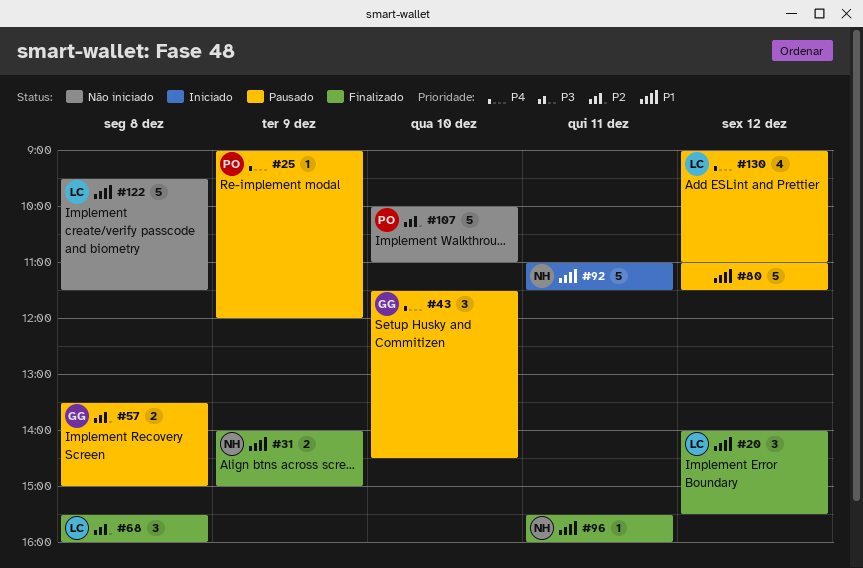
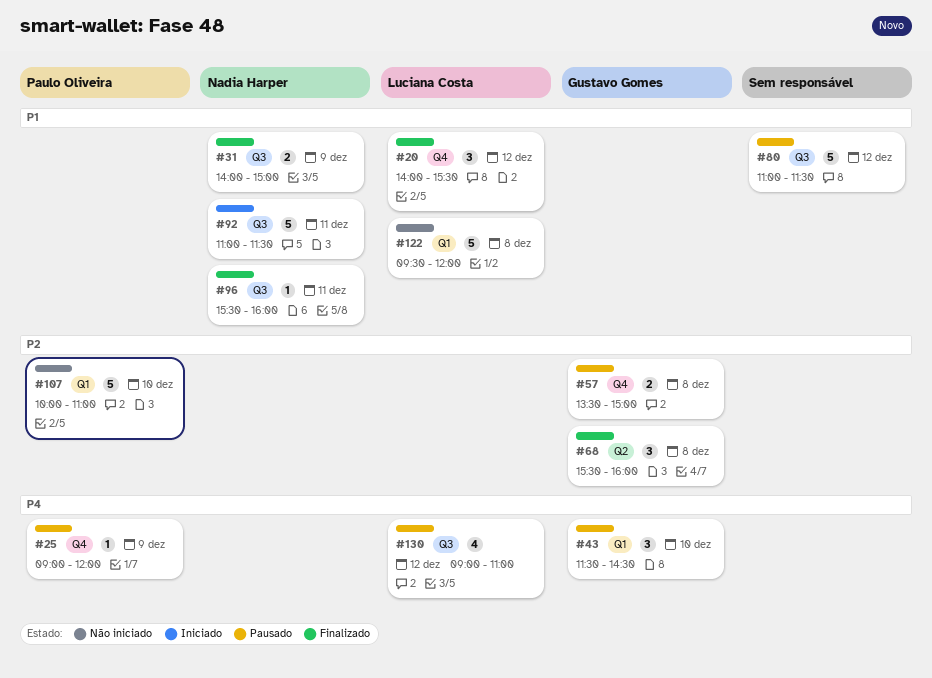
#68, owner: Luciana Costa -> Gustavo Gomes
#122, ends: 11:30 -> 12:00

